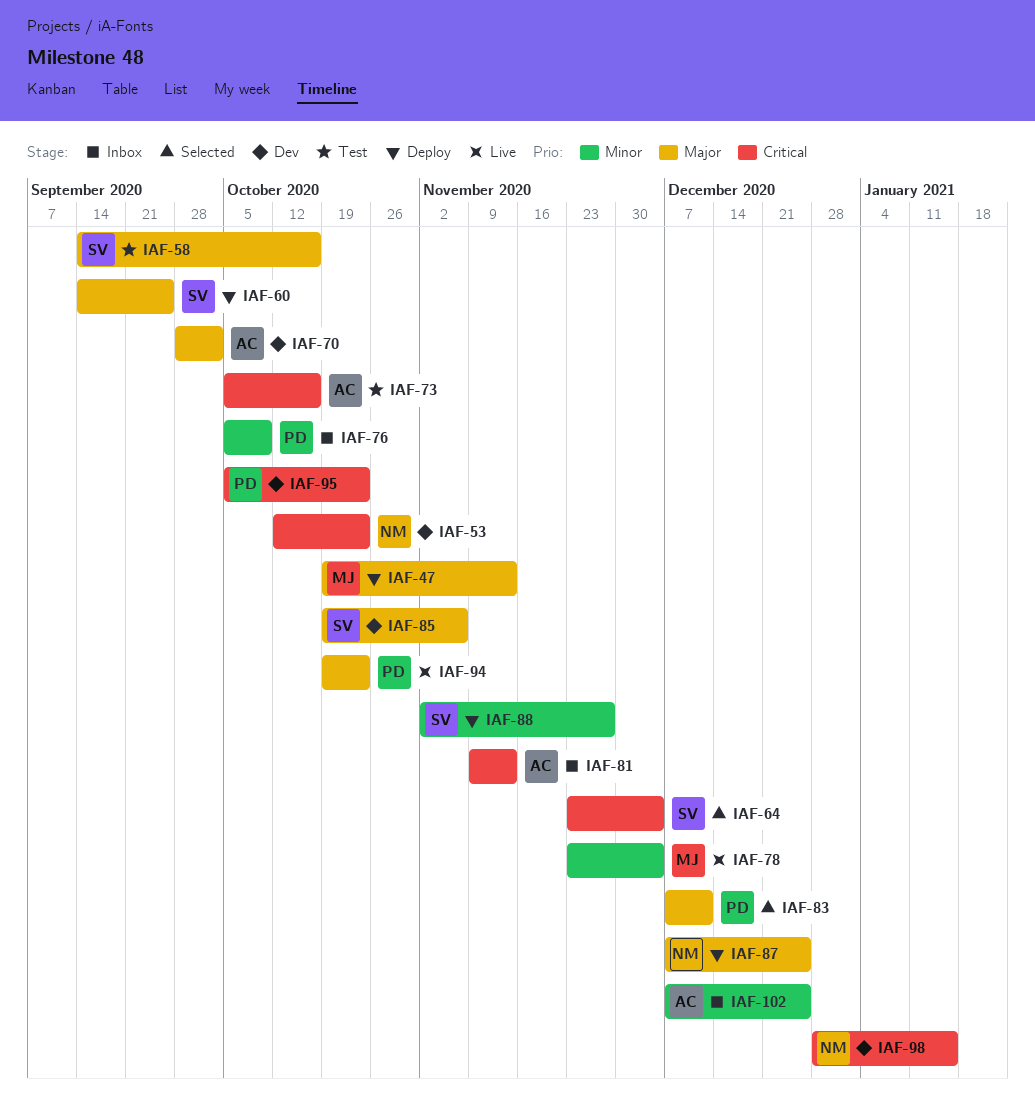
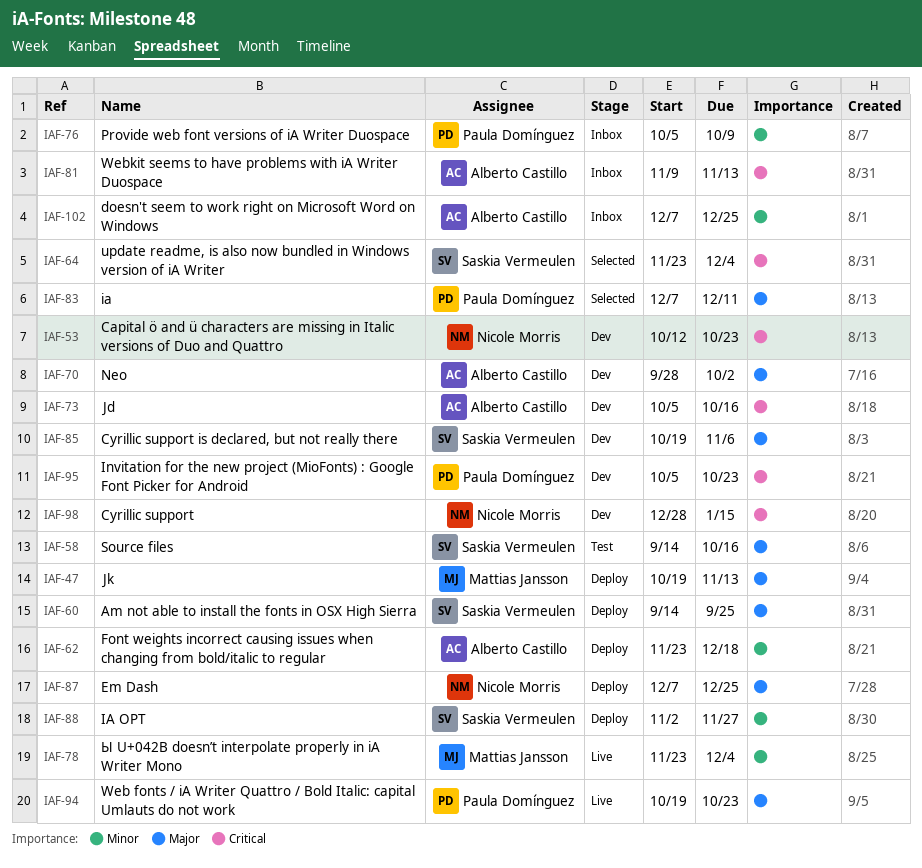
IAF-62: none -> present
IAF-73, status: Test -> Dev

